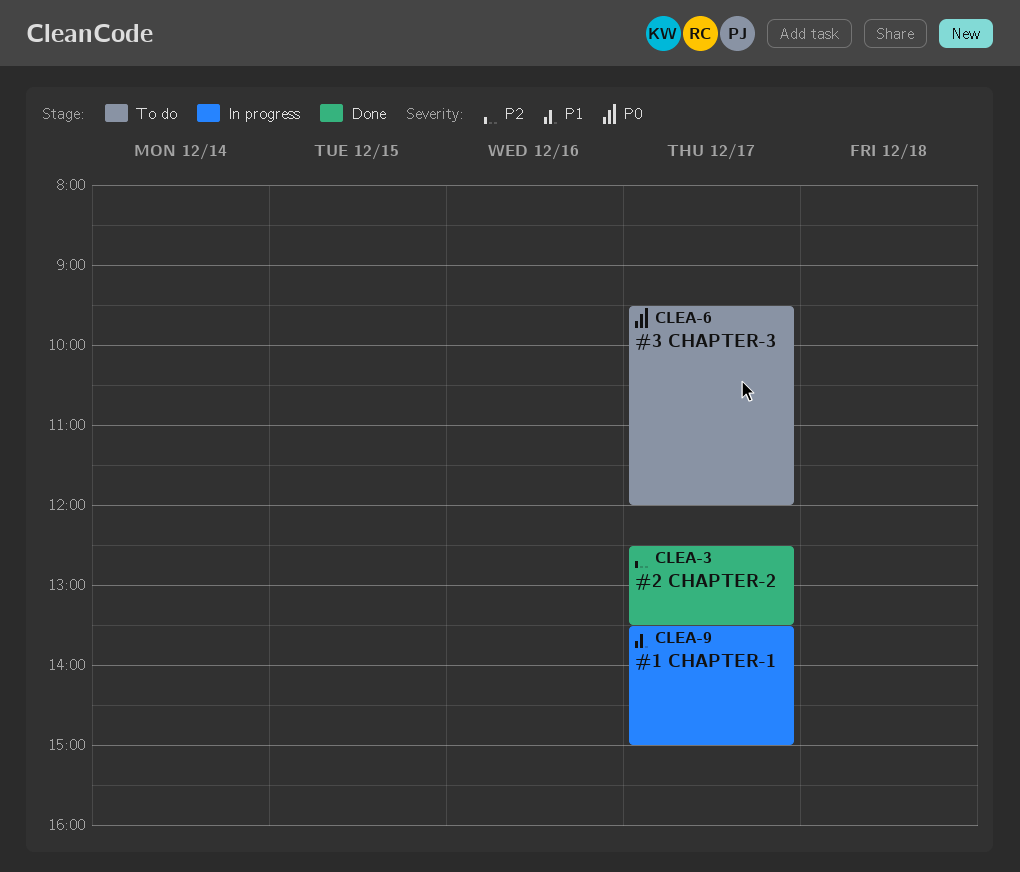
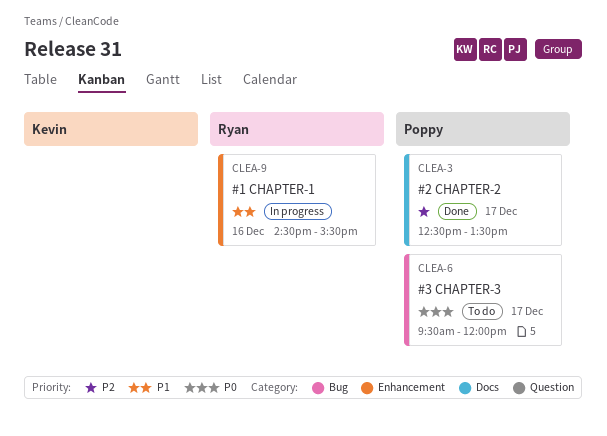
CLEA-9, day: Dec 17 -> Dec 16
CLEA-9, begins: 13:30 -> 14:30
CLEA-9, ends: 15:00 -> 15:30

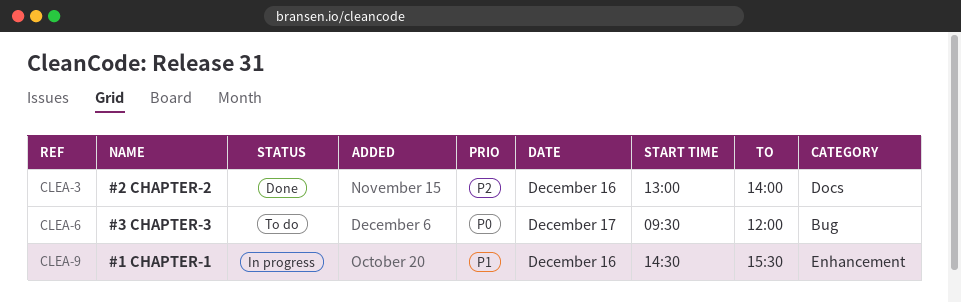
CLEA-3, day: Dec 17 -> Dec 16
CLEA-3, begins: 12:30 -> 13:00
CLEA-3, ends: 13:30 -> 14:00

